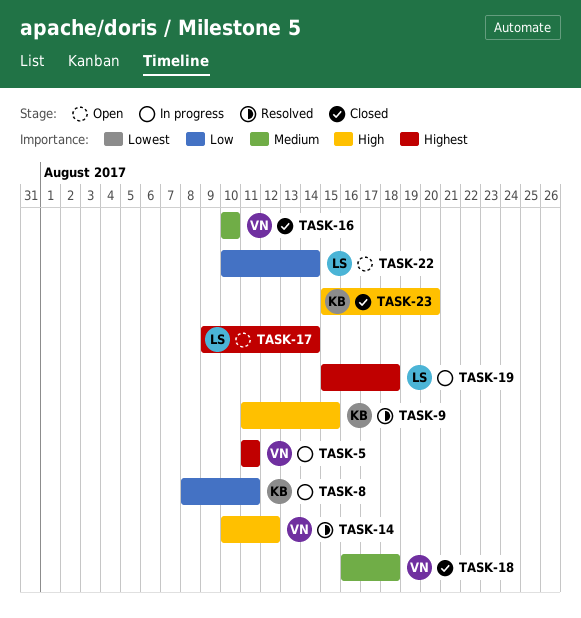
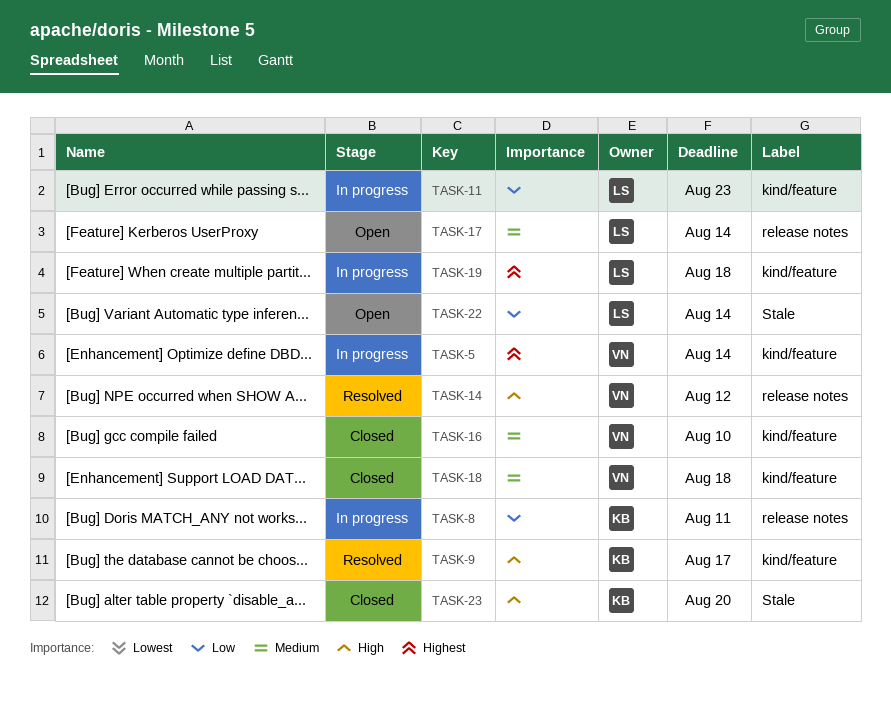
TASK-5, due: Aug 11 -> Aug 14
TASK-9, due: Aug 15 -> Aug 17
TASK-11: none -> present
TASK-17, priority: Highest -> Medium

